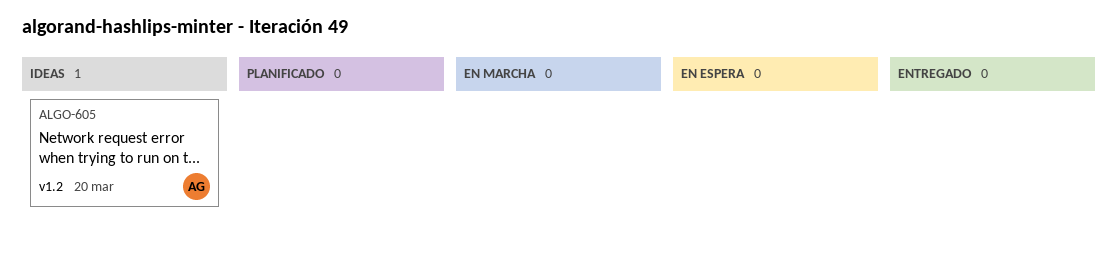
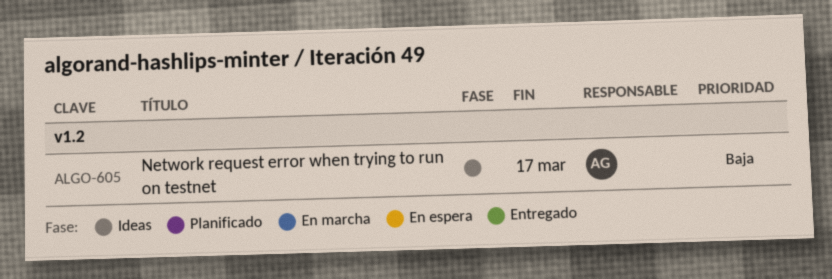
ALGO-605, due: Mar 20 -> Mar 17

